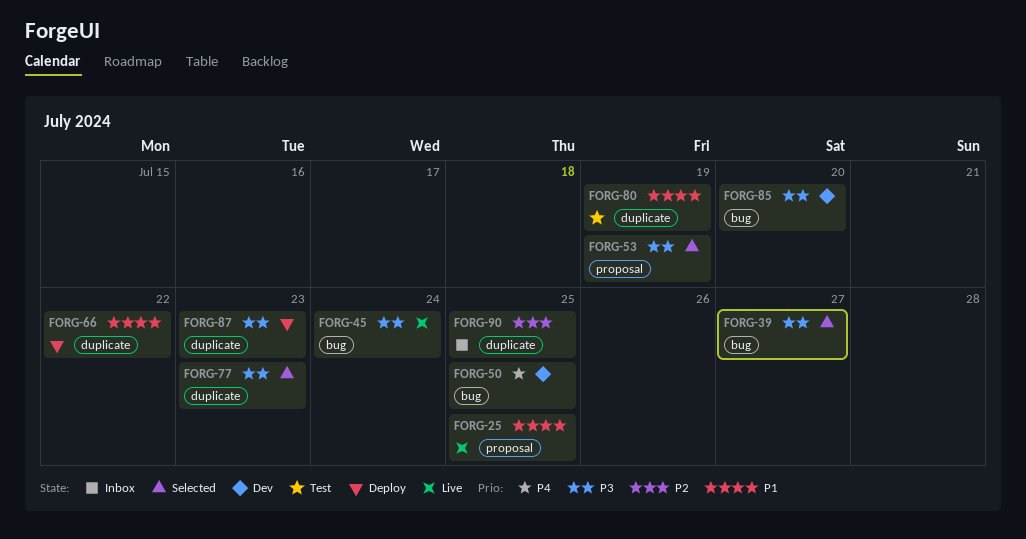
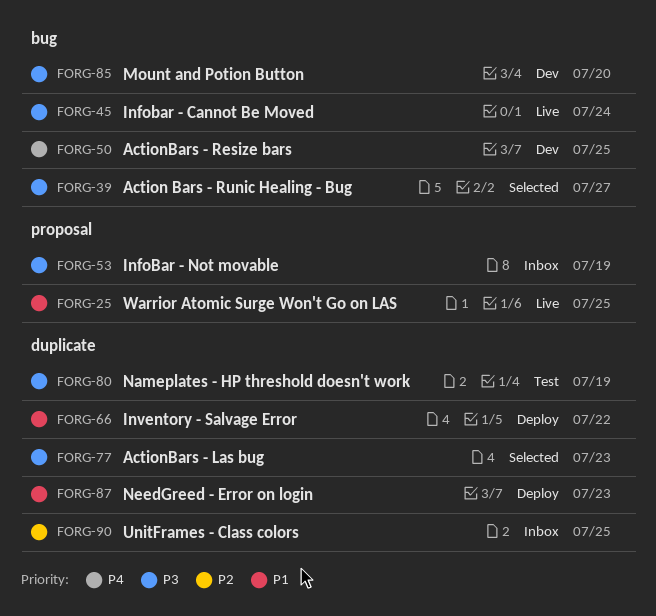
FORG-53, status: Selected -> Inbox
FORG-80, priority: P1 -> P3
FORG-87, priority: P3 -> P1

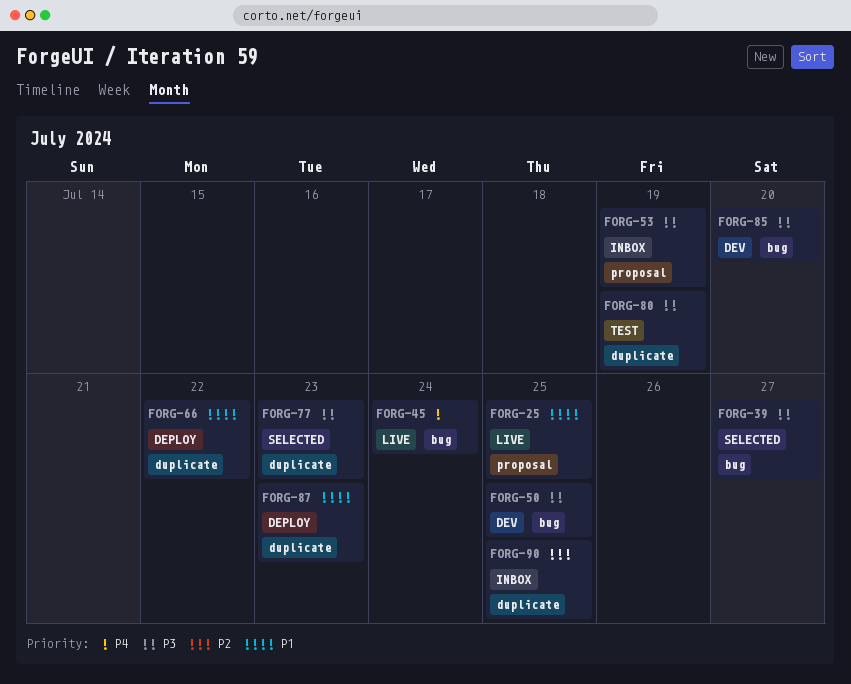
FORG-45, priority: P3 -> P4
FORG-50, priority: P4 -> P3

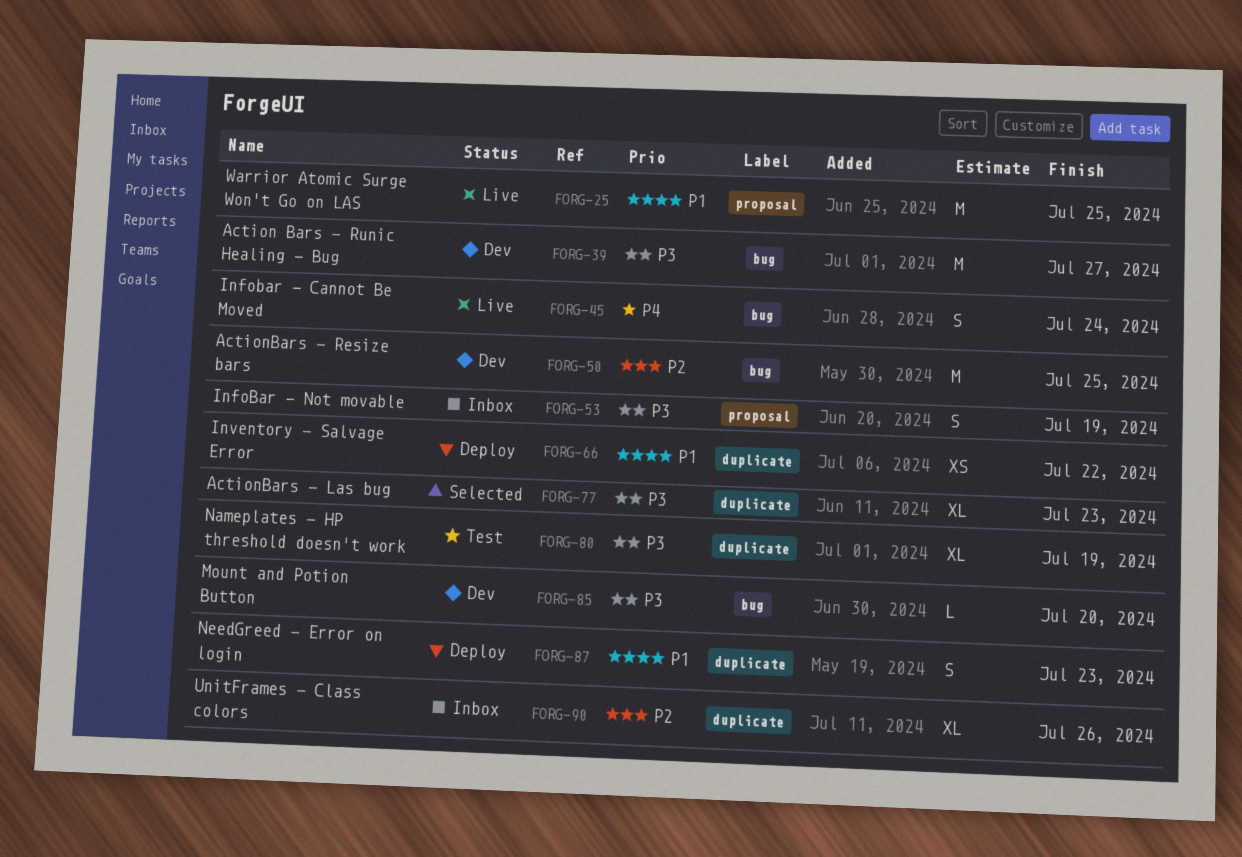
FORG-39, status: Selected -> Dev
FORG-50, priority: P3 -> P2
FORG-90, due: Jul 25 -> Jul 26

